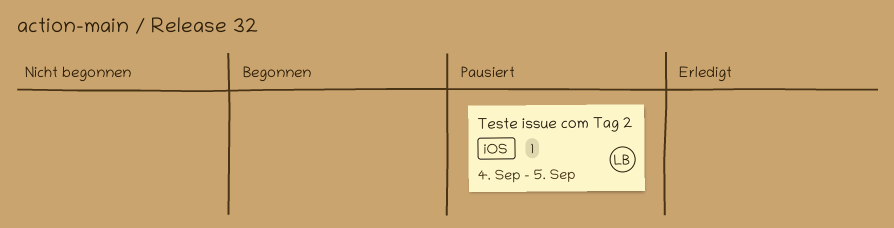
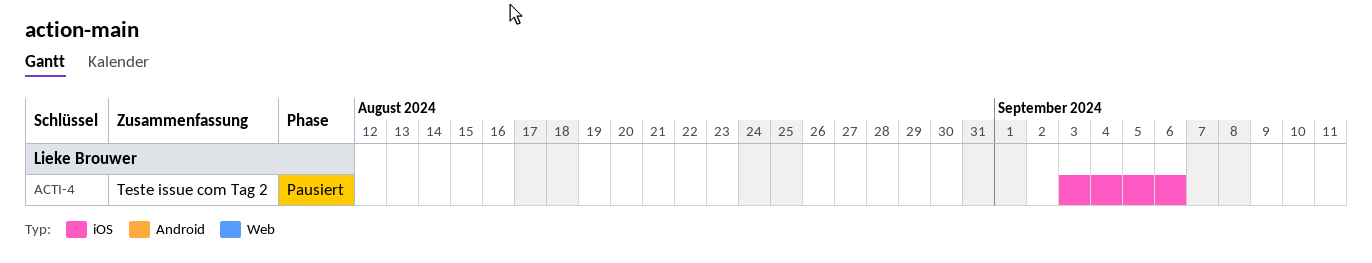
Teste issue com Tag 2, start: Sep 4 -> Sep 3
Teste issue com Tag 2, due: Sep 5 -> Sep 6

